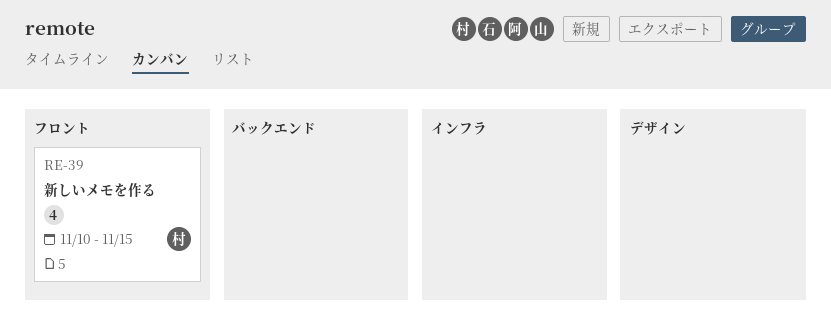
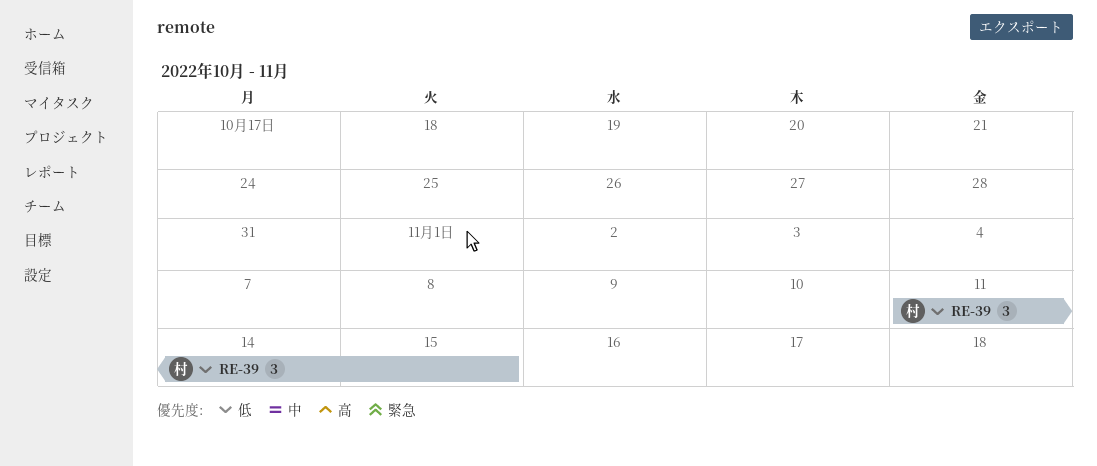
RE-39, estimate: 4 -> 3
RE-39, start: Nov 10 -> Nov 11

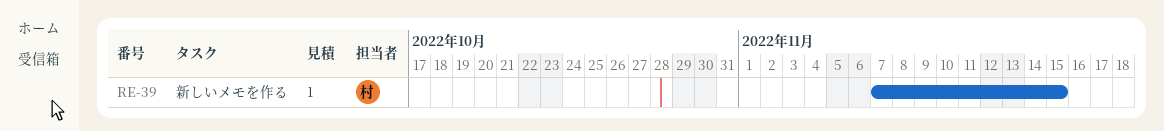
RE-39, estimate: 3 -> 1
RE-39, start: Nov 11 -> Nov 7

